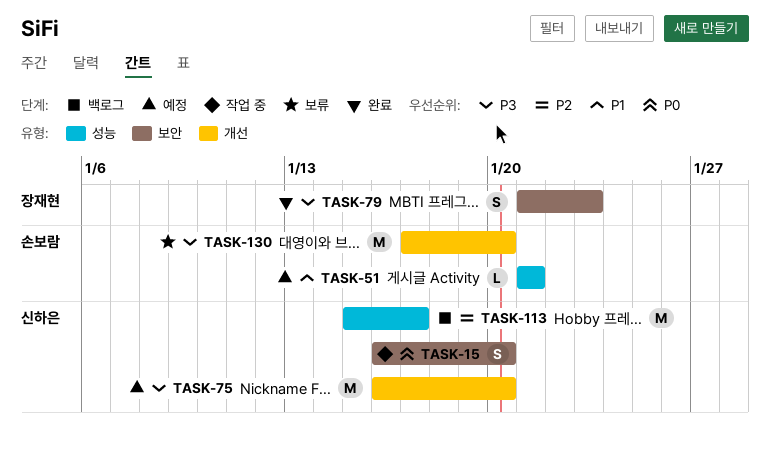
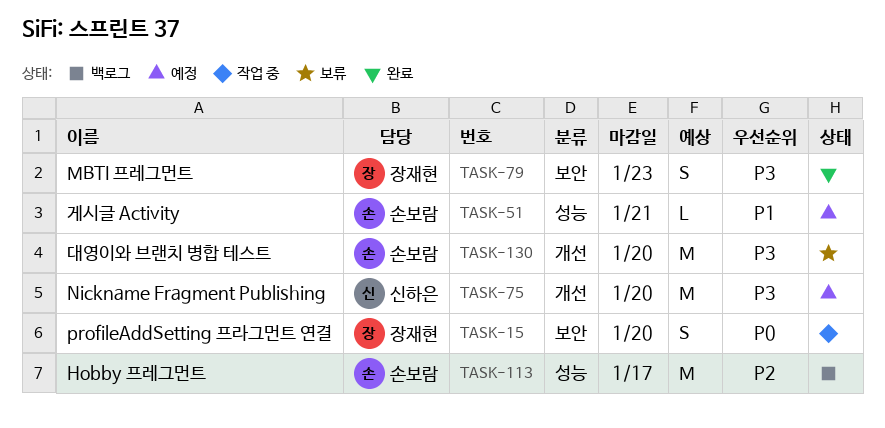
TASK-15, owner: 신하은 -> 장재현
TASK-113, owner: 신하은 -> 손보람

